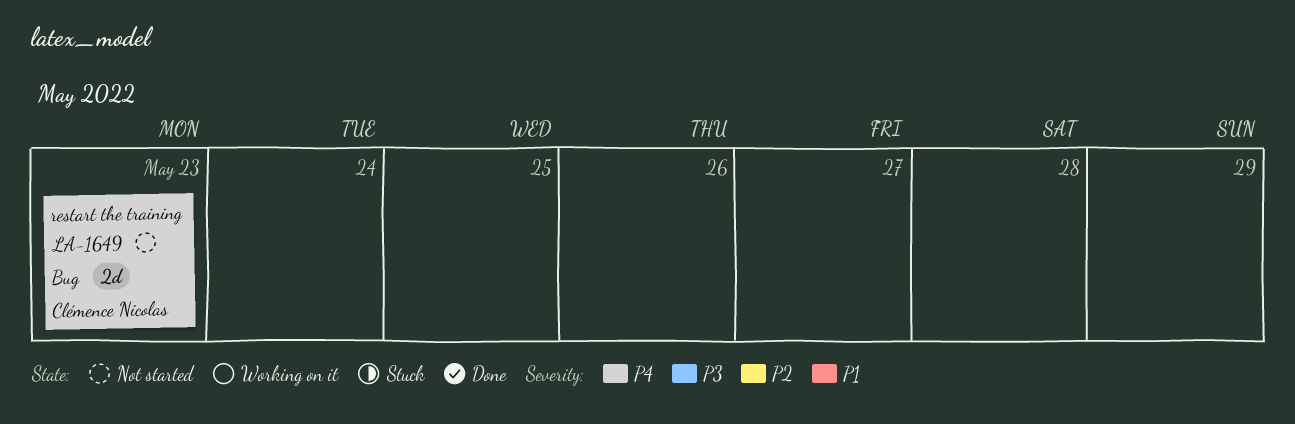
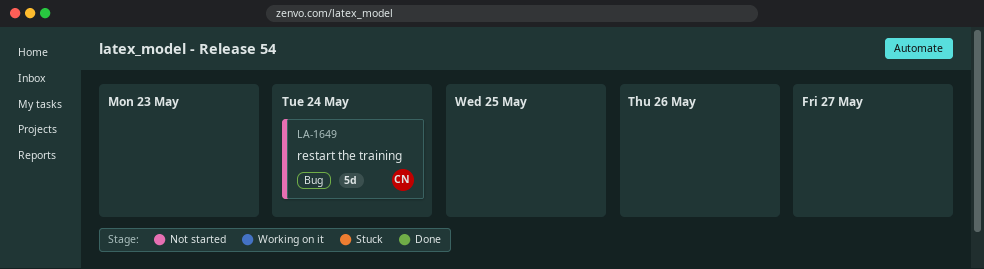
LA-1649, estimate: 2d -> 5d
LA-1649, due: May 23 -> May 24

